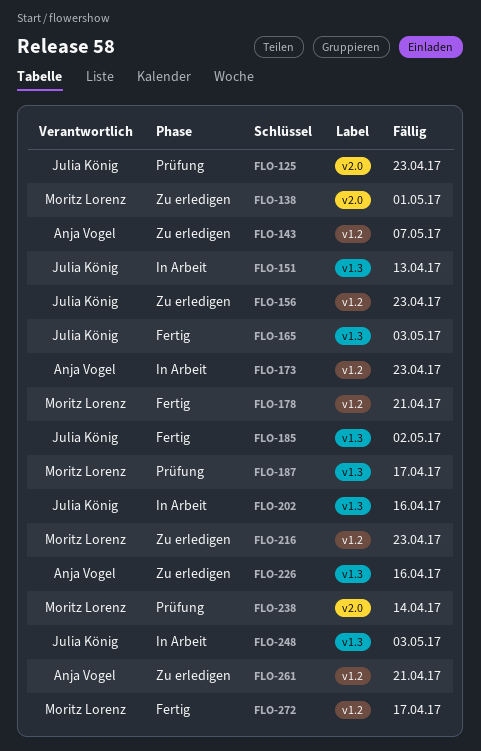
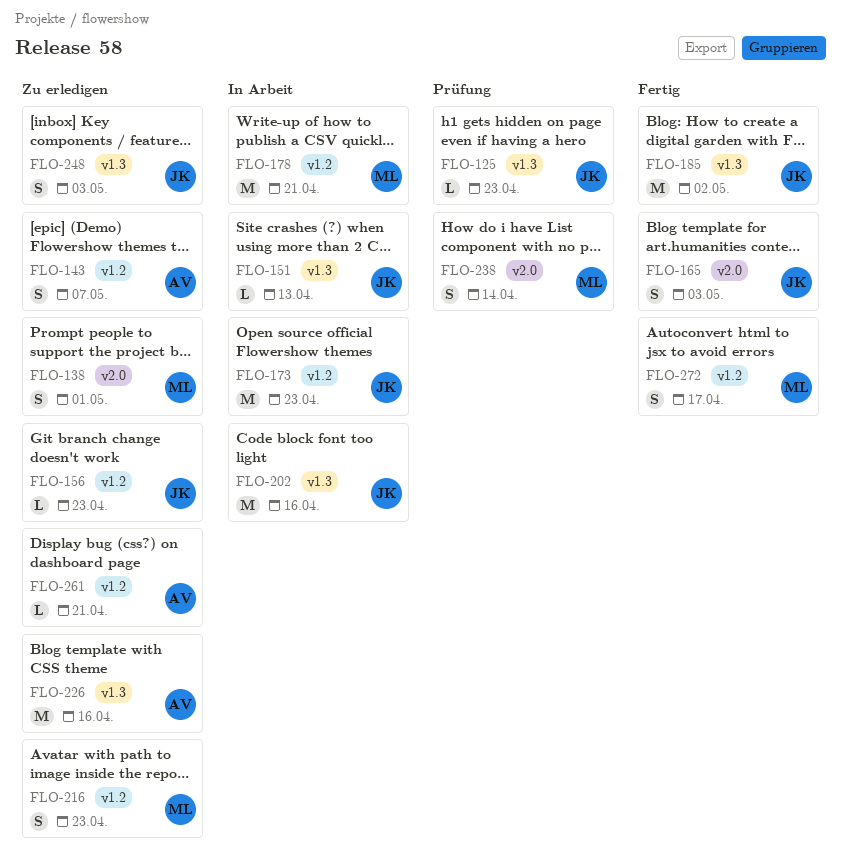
FLO-125, label: v2.0 -> v1.3
FLO-165, label: v1.3 -> v2.0
FLO-173, owner: Anja Vogel -> Julia König
FLO-178, status: Fertig -> In Arbeit
FLO-187: present -> none
FLO-248, status: In Arbeit -> Zu erledigen

